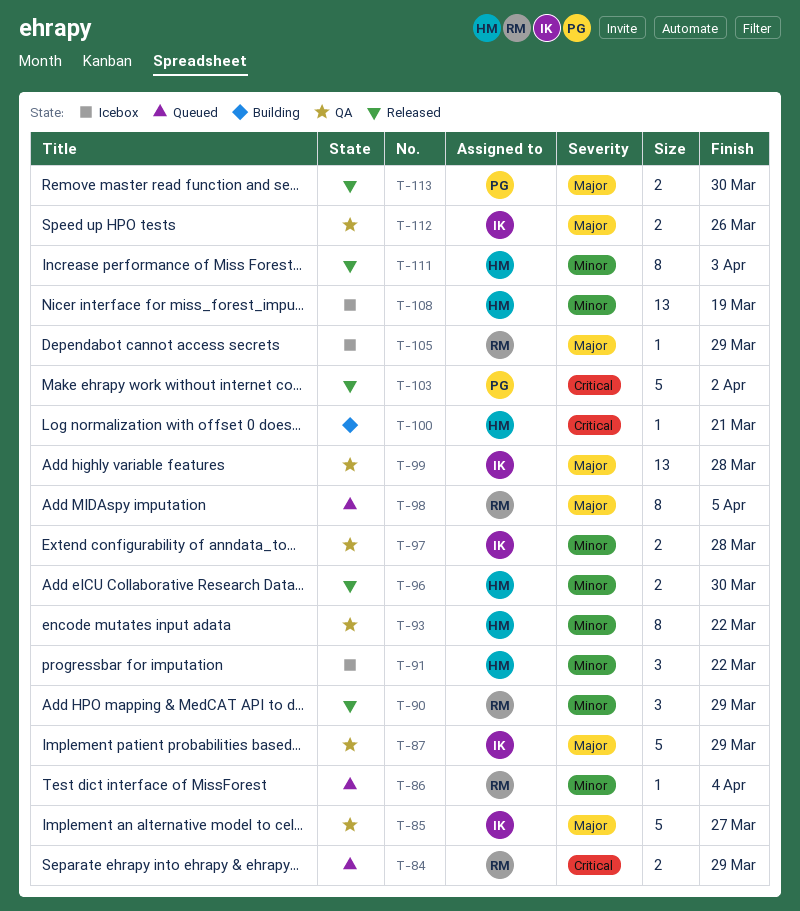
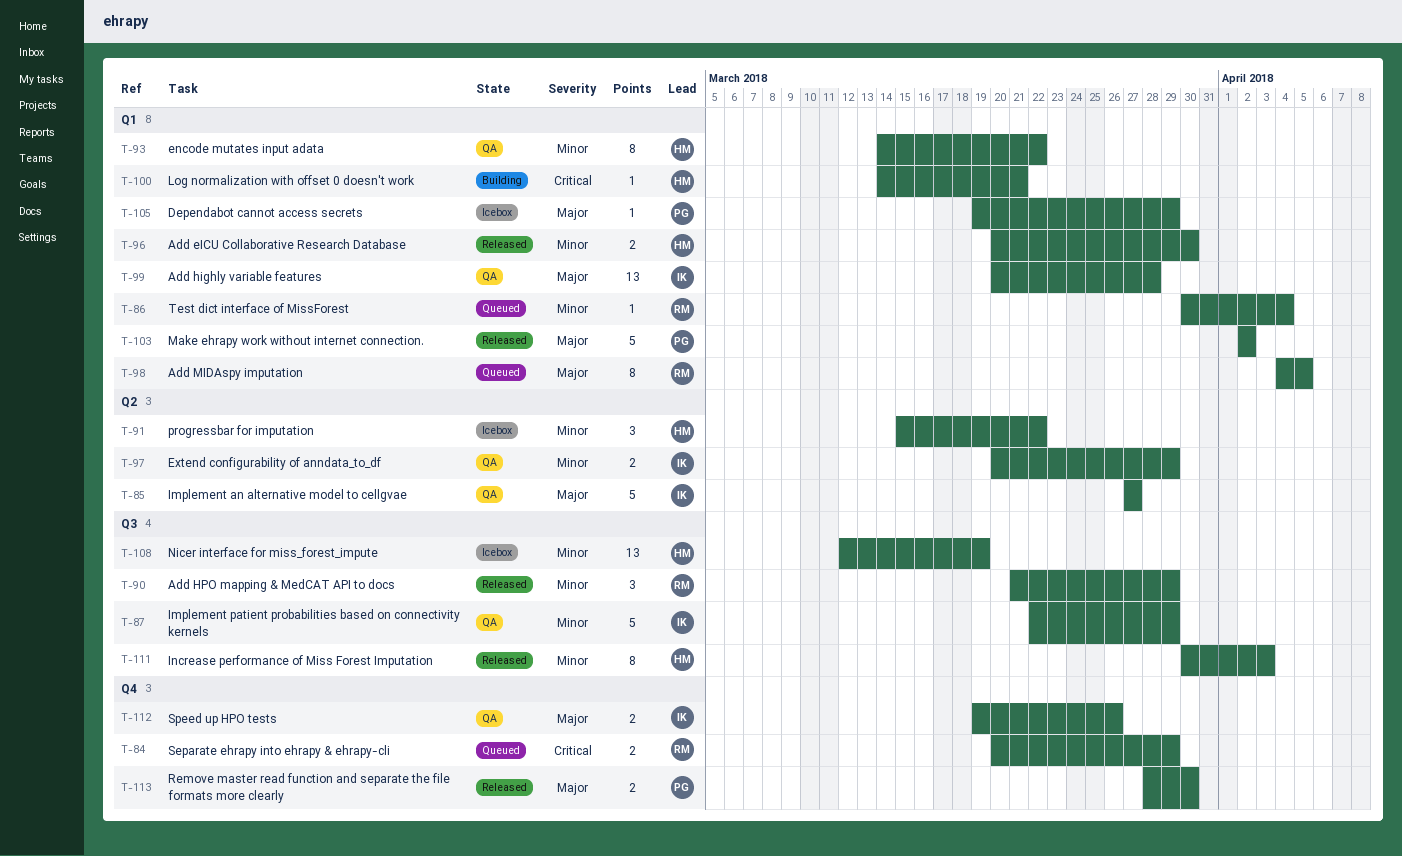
T-87, priority: Major -> Minor
T-97, due: Mar 28 -> Mar 29
T-103, priority: Critical -> Major
T-105, owner: RM -> PG

